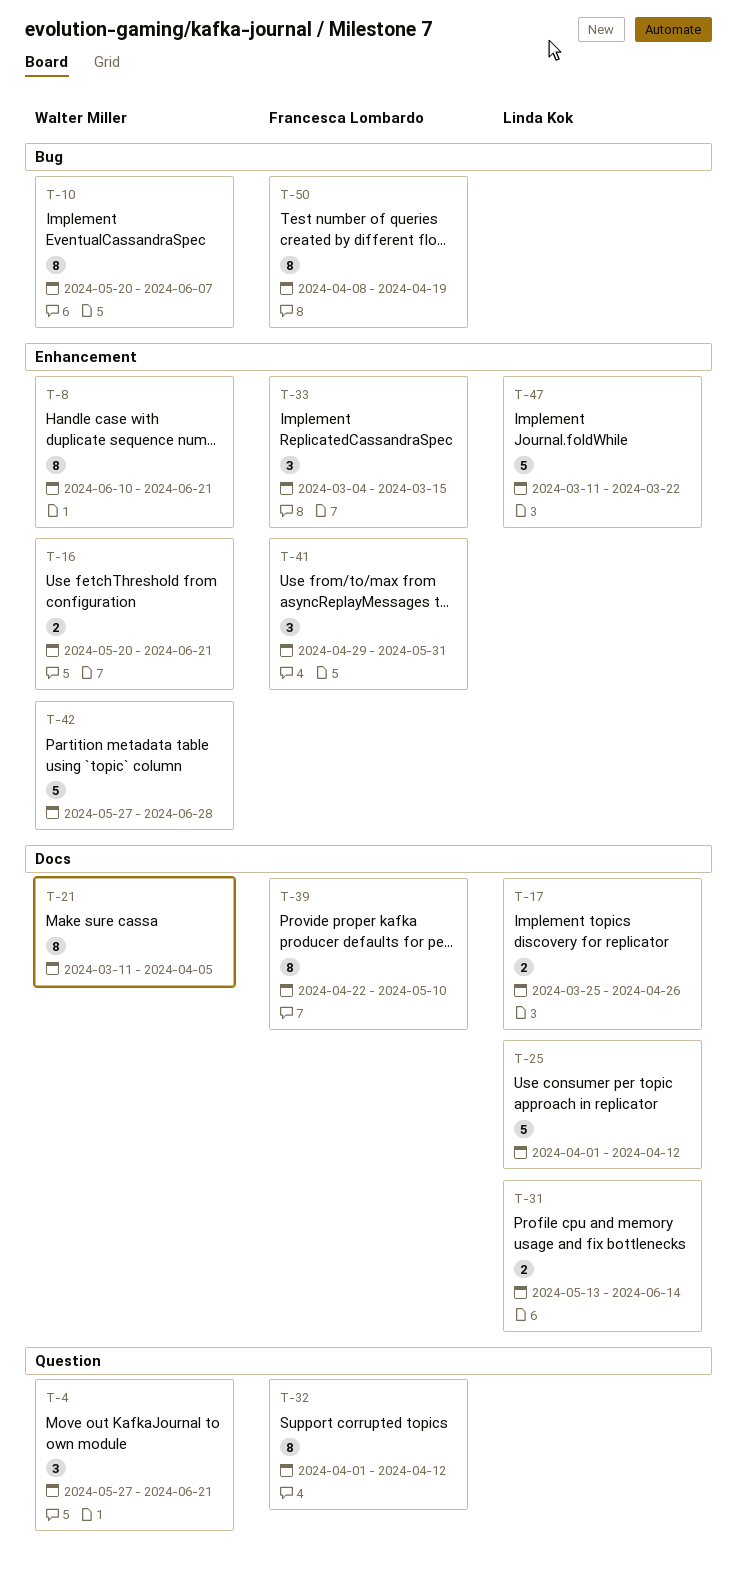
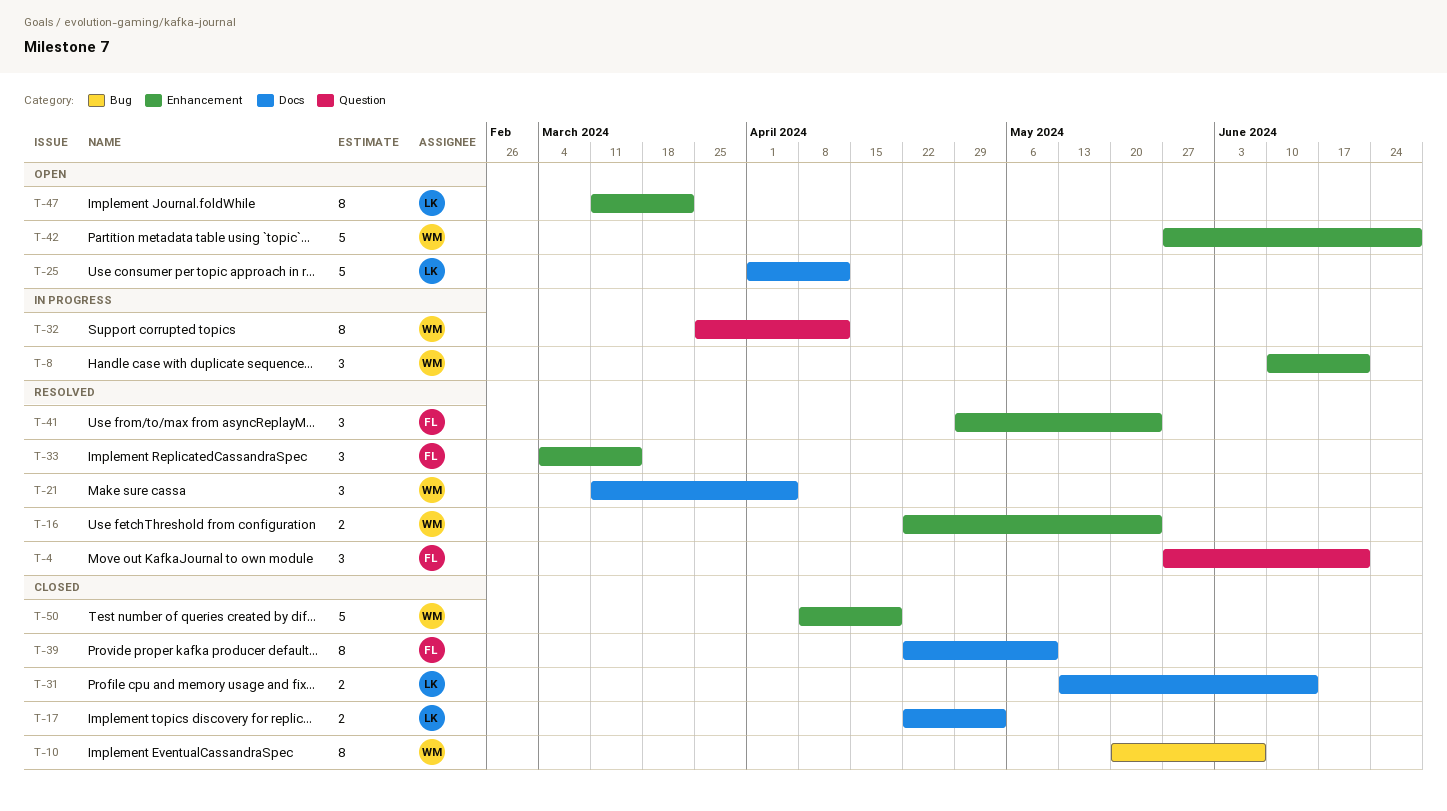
T-4, owner: Walter Miller -> Francesca Lombardo
T-8, estimate: 8 -> 3
T-16, start: May 20 -> Apr 22
T-16, due: Jun 21 -> May 24
T-17, start: Mar 25 -> Apr 22
T-17, due: Apr 26 -> May 3
T-21, estimate: 8 -> 3
T-32, owner: Francesca Lombardo -> Walter Miller
T-32, start: Apr 1 -> Mar 25
T-41, due: May 31 -> May 24
T-47, estimate: 5 -> 8
T-50, owner: Francesca Lombardo -> Walter Miller
T-50, label: Bug -> Enhancement
T-50, estimate: 8 -> 5

